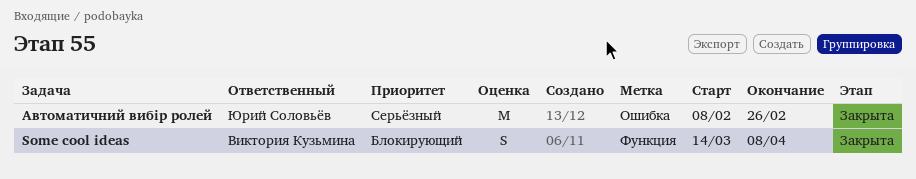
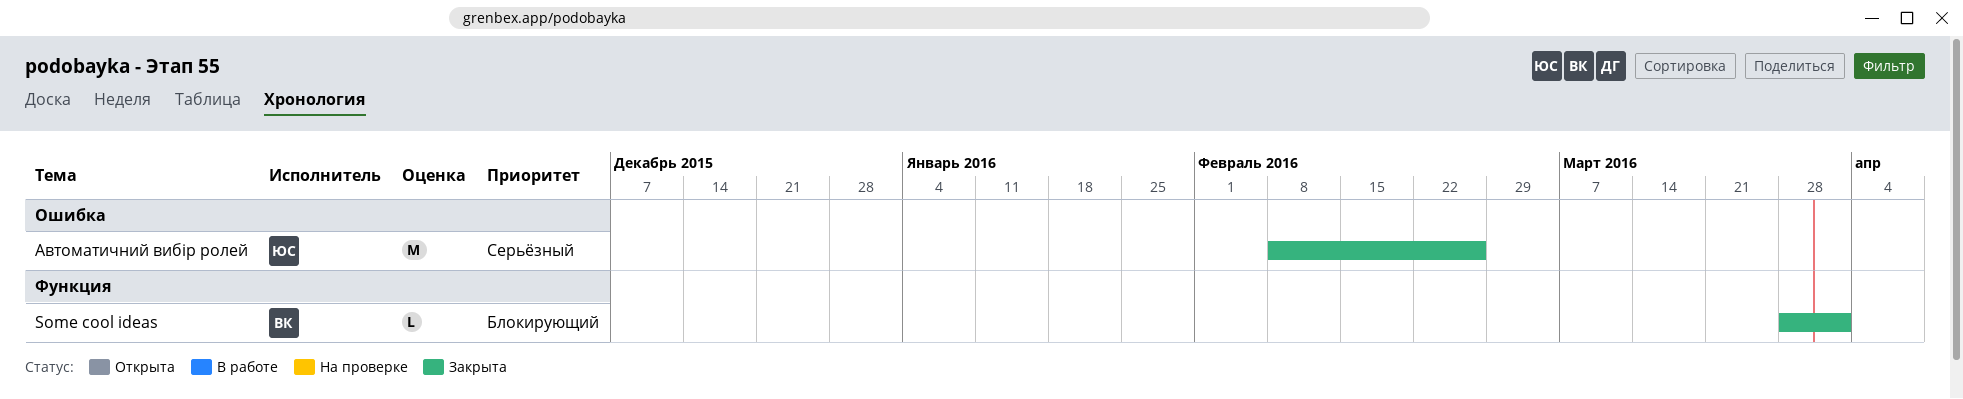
Some cool ideas, estimate: S -> L
Some cool ideas, start: Mar 14 -> Mar 28
Some cool ideas, due: Apr 8 -> Apr 1

